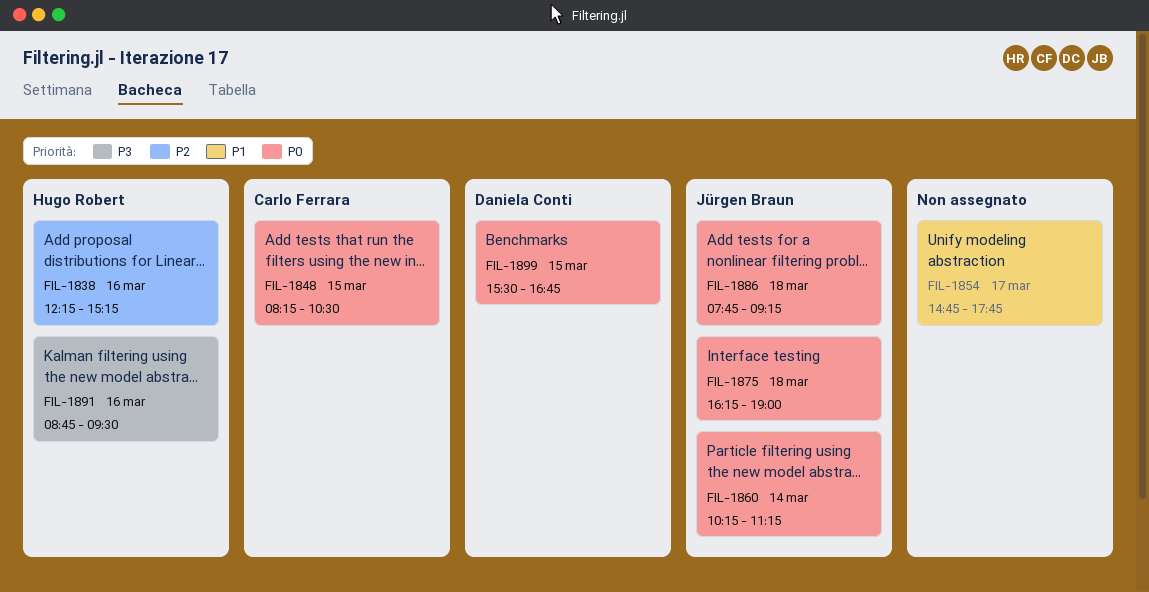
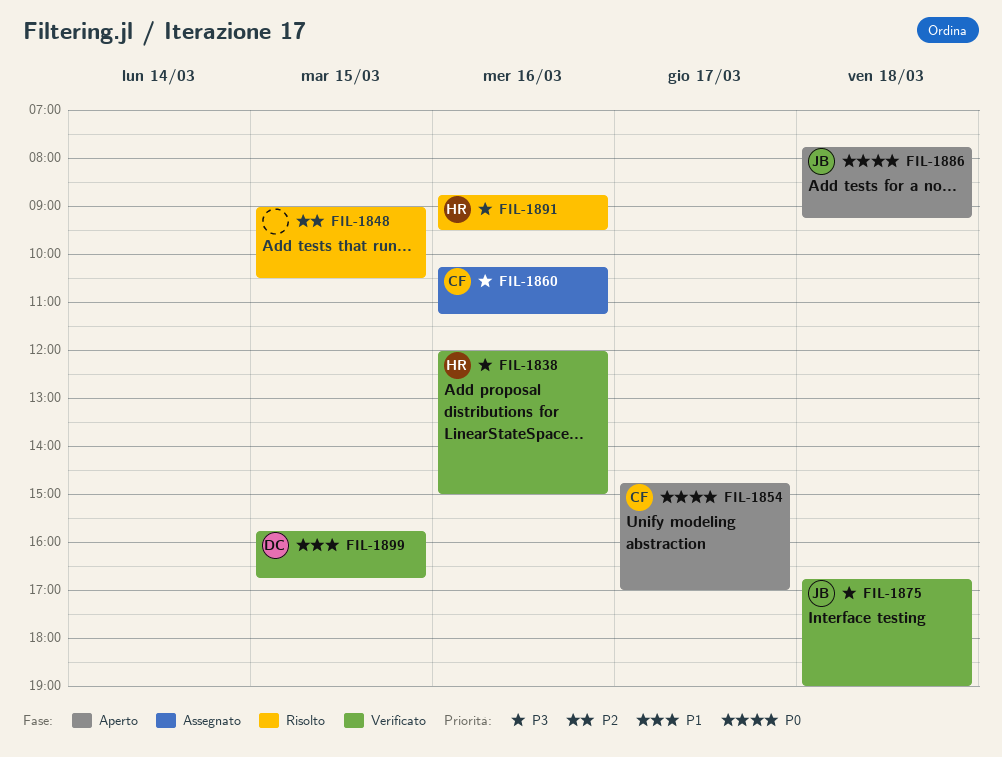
FIL-1838, priority: P2 -> P3
FIL-1838, begins: 12:15 -> 12:00
FIL-1838, ends: 15:15 -> 15:00
FIL-1848, owner: Carlo Ferrara -> none
FIL-1848, priority: P0 -> P2
FIL-1848, begins: 08:15 -> 09:00
FIL-1854, owner: none -> Carlo Ferrara
FIL-1854, priority: P1 -> P0
FIL-1854, ends: 17:45 -> 17:00
FIL-1860, owner: Jürgen Braun -> Carlo Ferrara
FIL-1860, priority: P0 -> P3
FIL-1860, day: Mar 14 -> Mar 16
FIL-1875, priority: P0 -> P3
FIL-1875, begins: 16:15 -> 16:45
FIL-1899, priority: P0 -> P1
FIL-1899, begins: 15:30 -> 15:45

